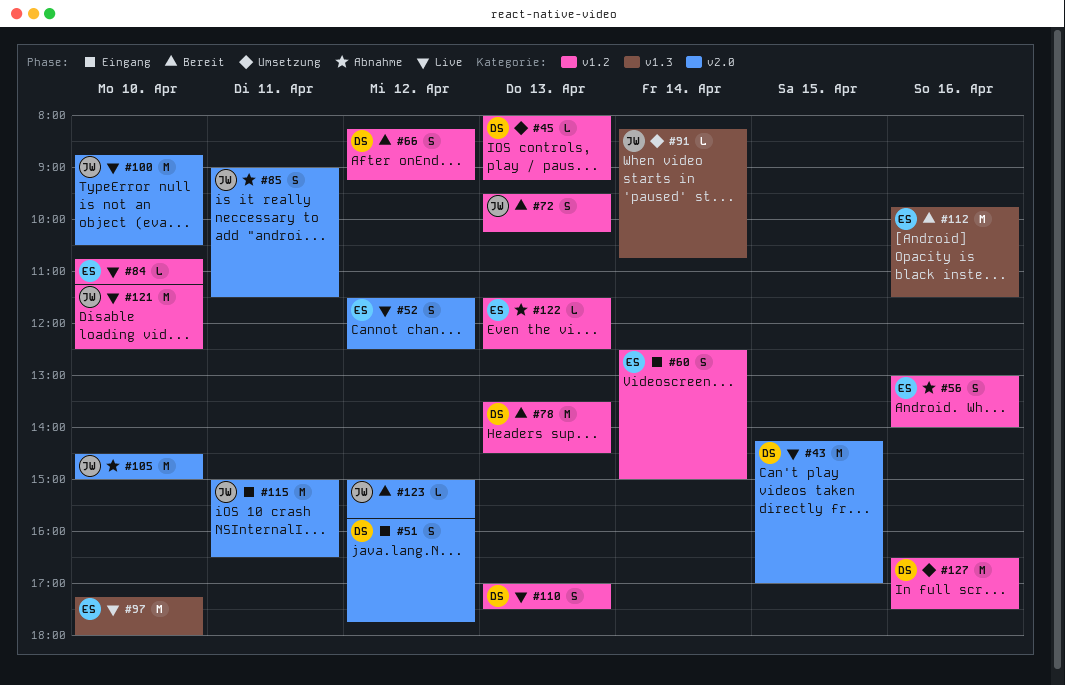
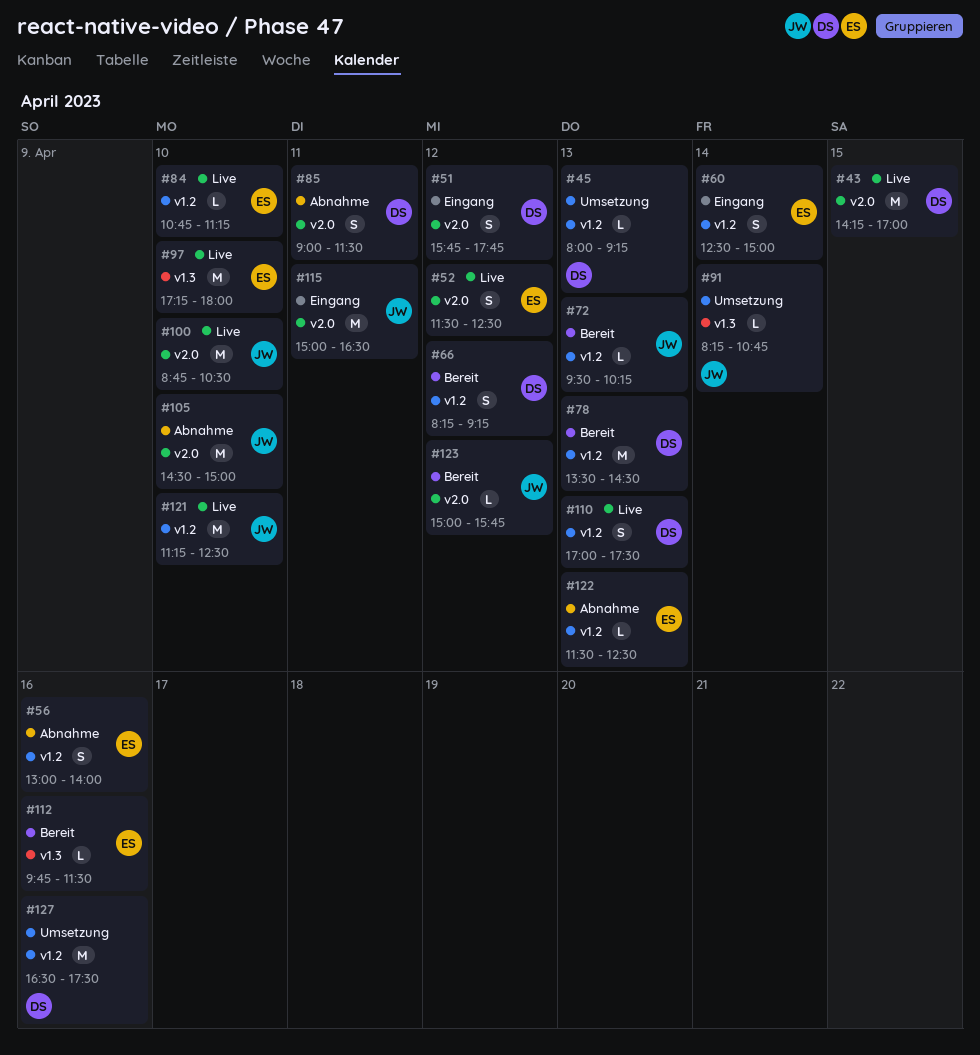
#72, estimate: S -> L
#85, owner: JW -> DS
#112, estimate: M -> L

